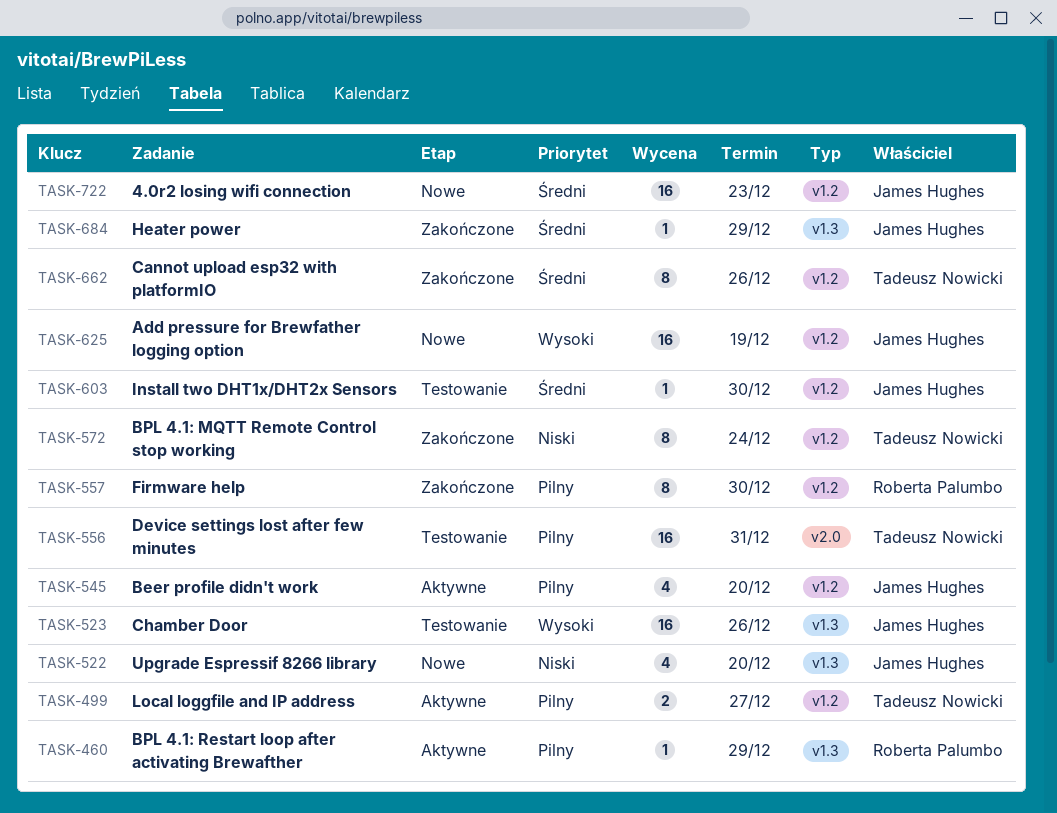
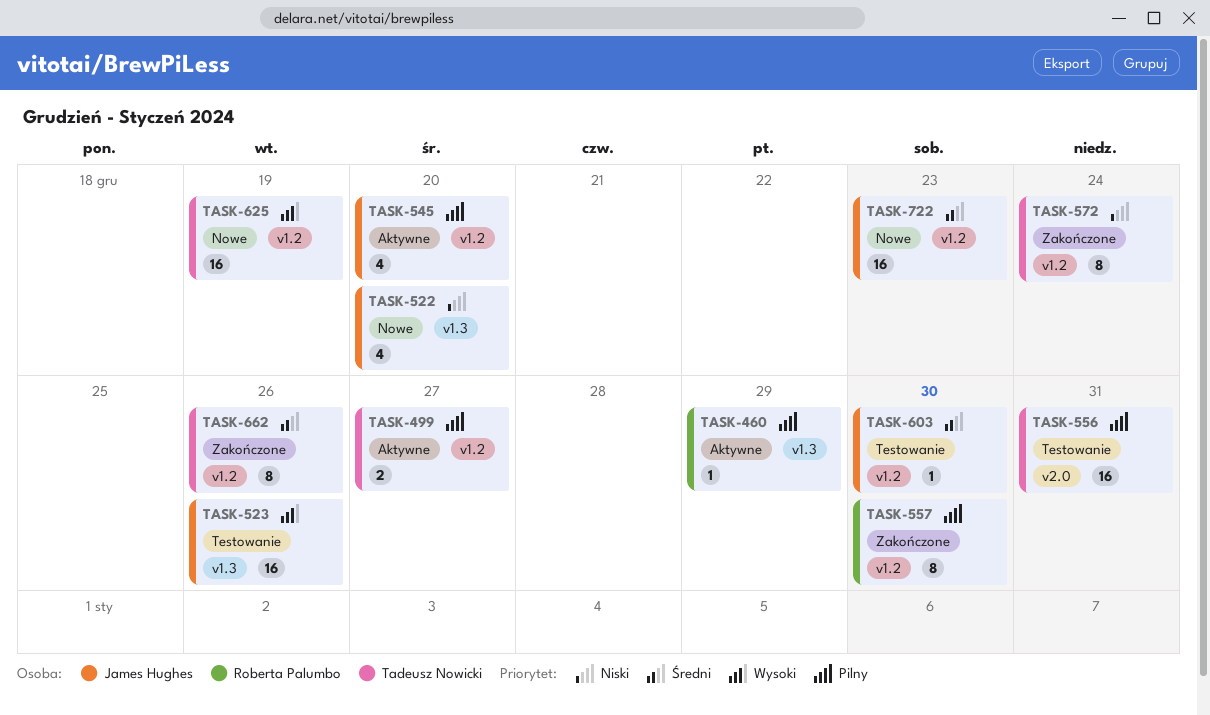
TASK-625, owner: James Hughes -> Tadeusz Nowicki
TASK-684: present -> none

